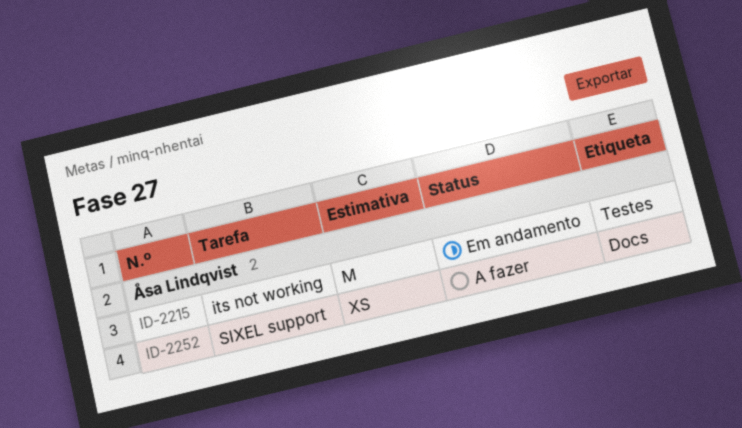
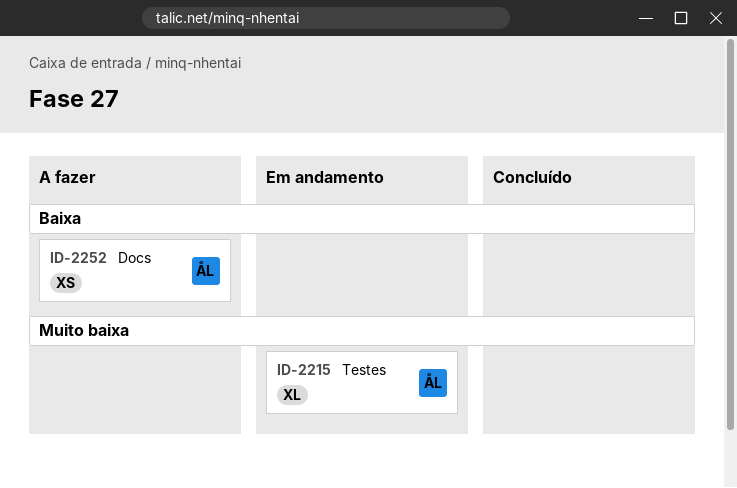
ID-2215, estimate: M -> XL

